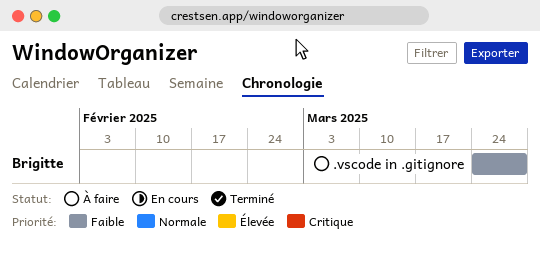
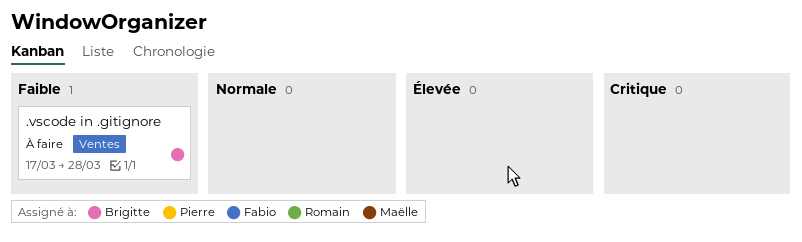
.vscode in .gitignore, start: Mar 24 -> Mar 17

